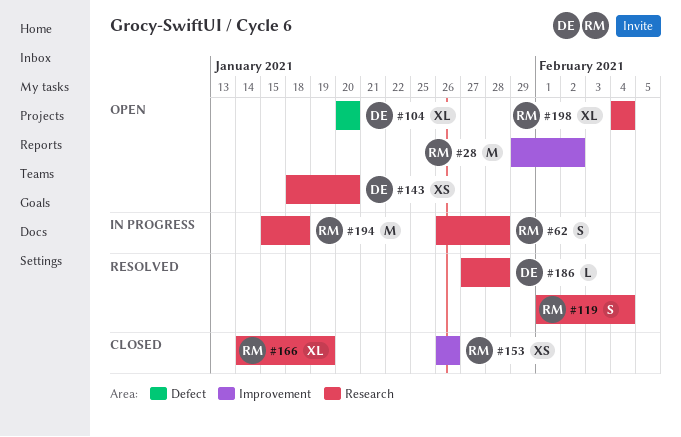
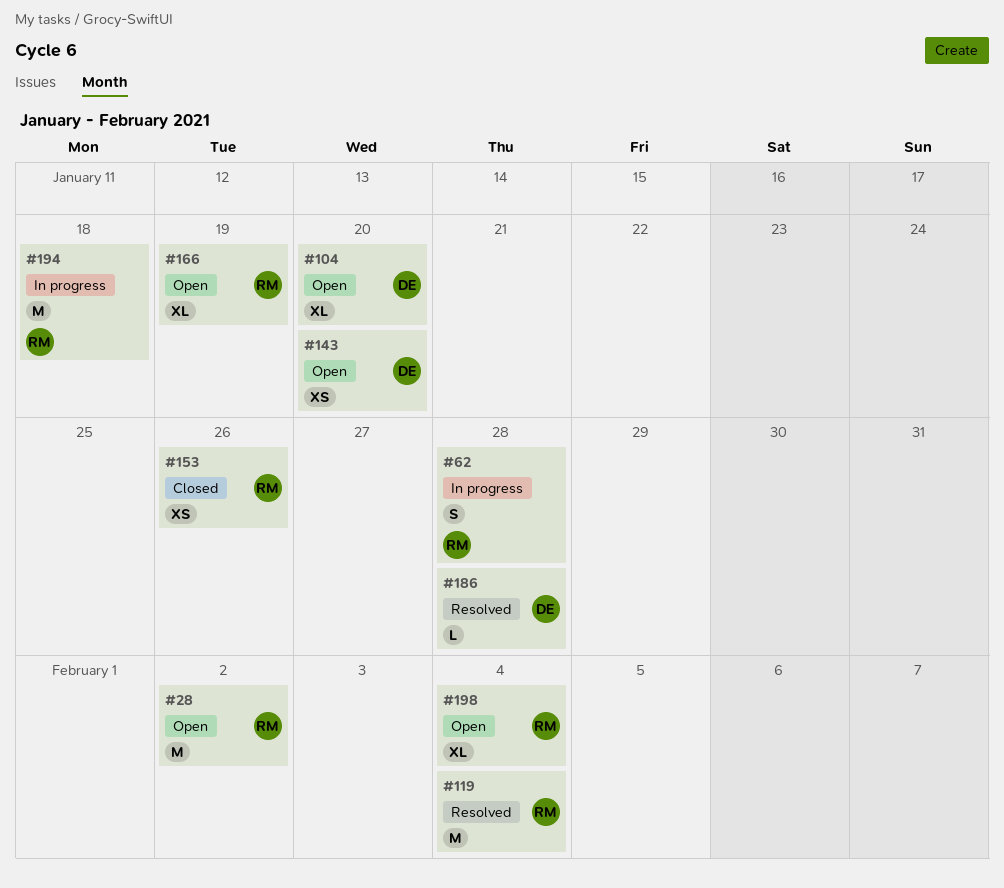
#119, estimate: S -> M
#166, status: Closed -> Open

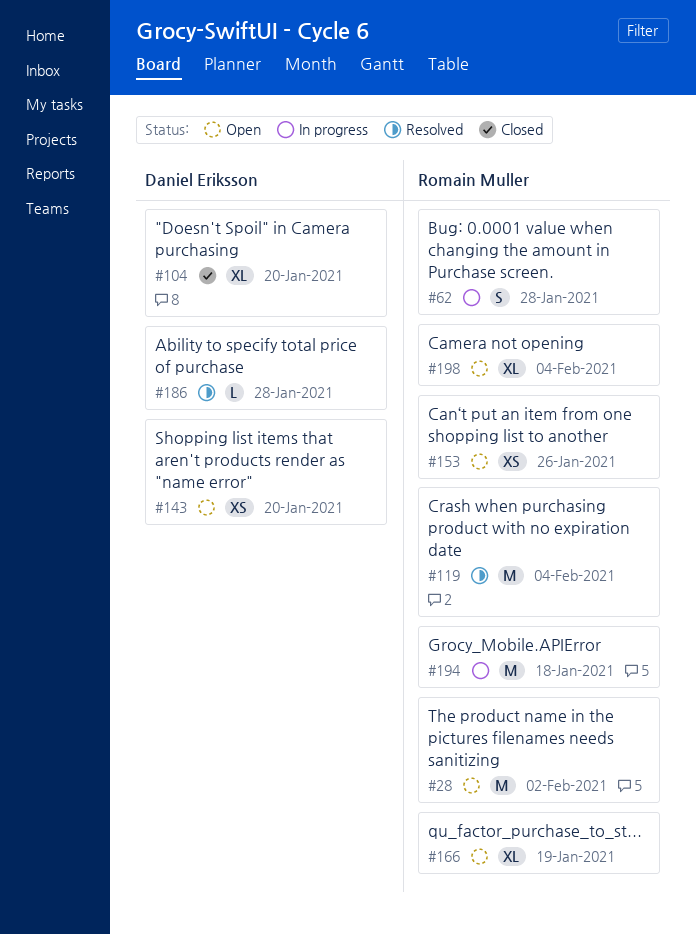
#104, status: Open -> Closed
#153, status: Closed -> Open

